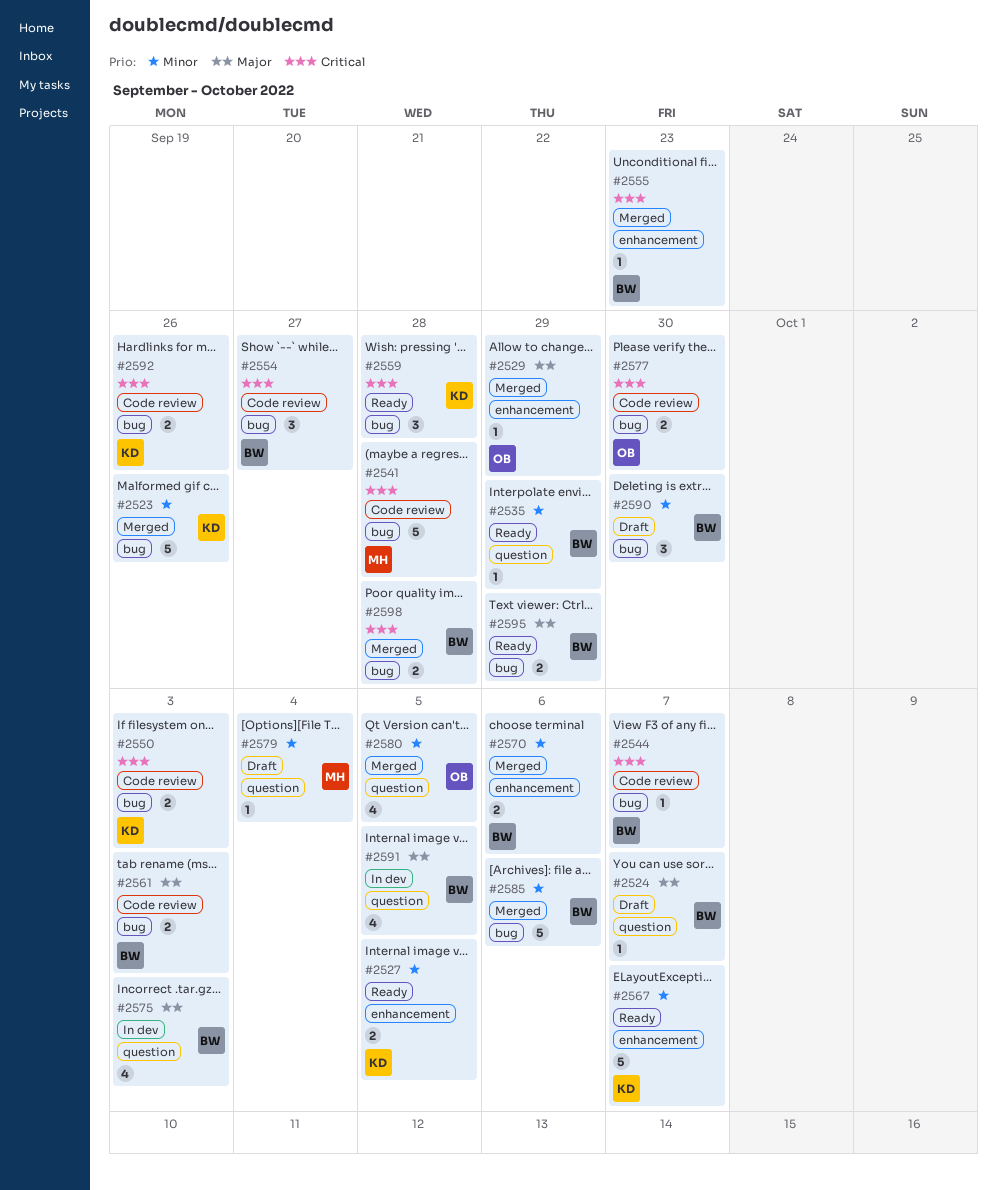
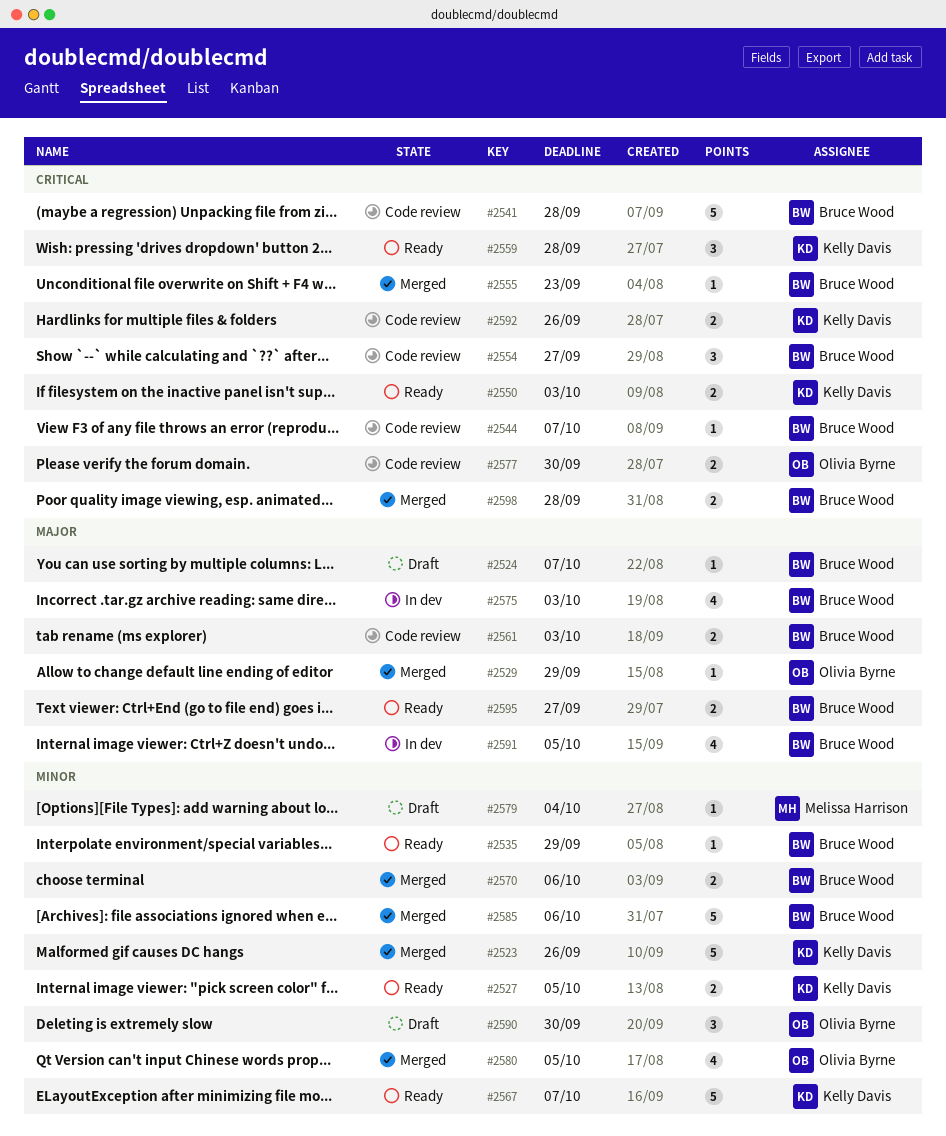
#2541, owner: Melissa Harrison -> Bruce Wood
#2550, status: Code review -> Ready
#2590, owner: Bruce Wood -> Olivia Byrne
#2595, due: Sep 29 -> Sep 27

